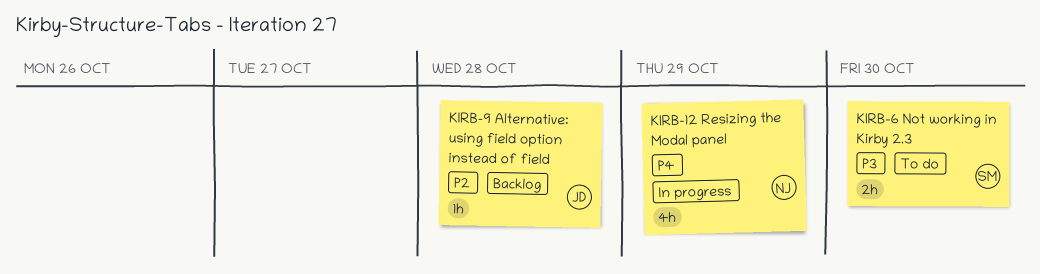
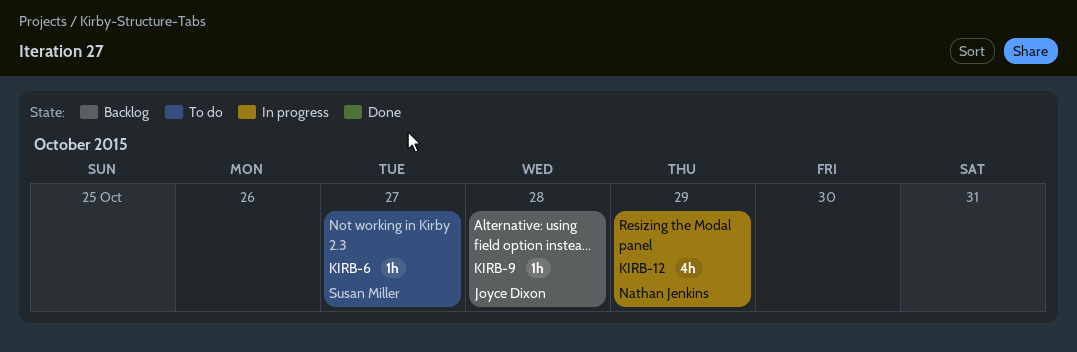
KIRB-6, estimate: 2h -> 1h
KIRB-6, due: Oct 30 -> Oct 27

